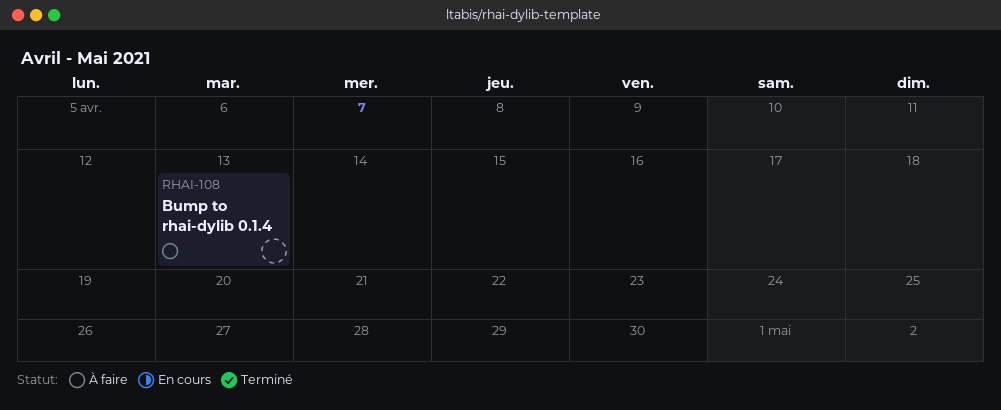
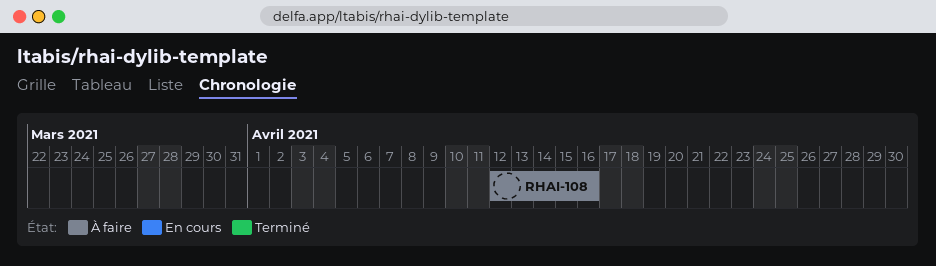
RHAI-108, due: Apr 13 -> Apr 16

